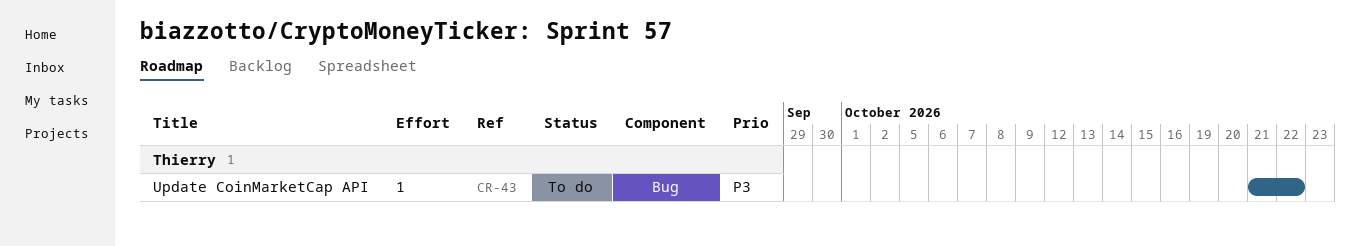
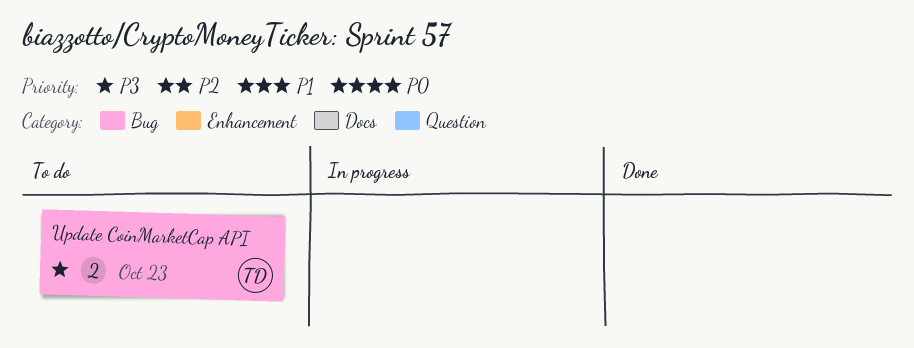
Update CoinMarketCap API, estimate: 1 -> 2
Update CoinMarketCap API, due: Oct 22 -> Oct 23

